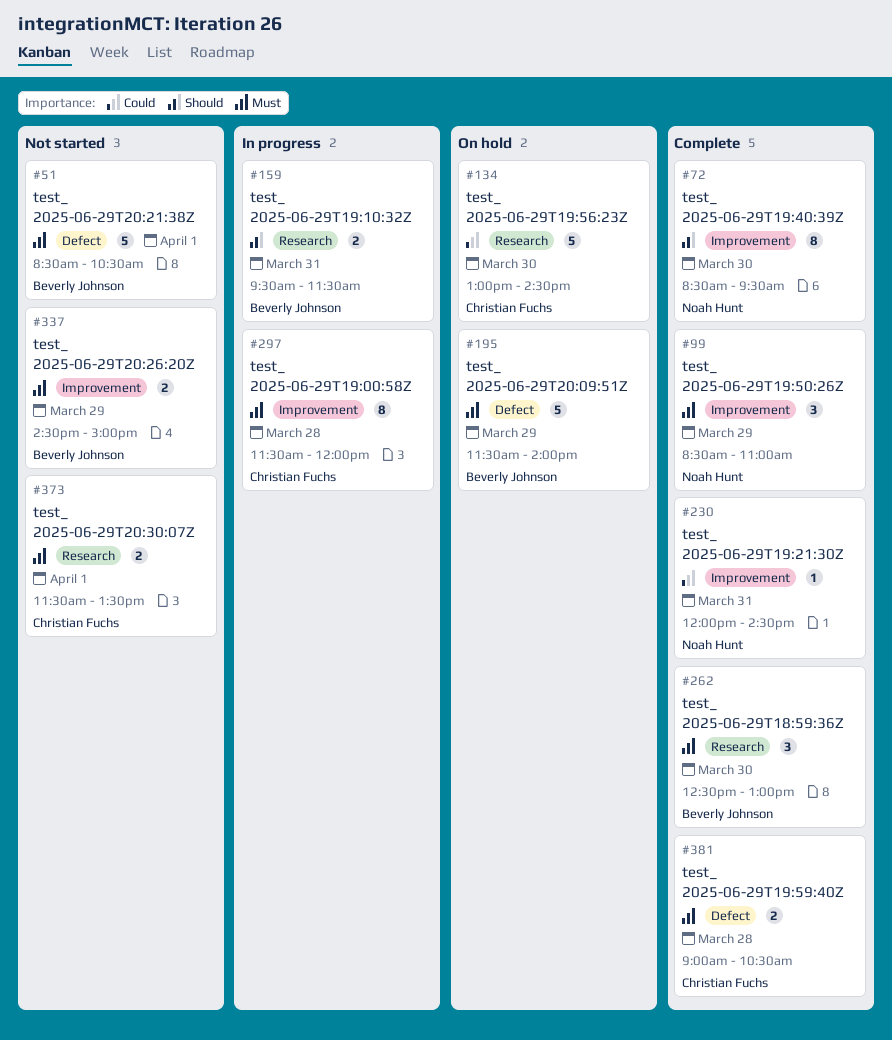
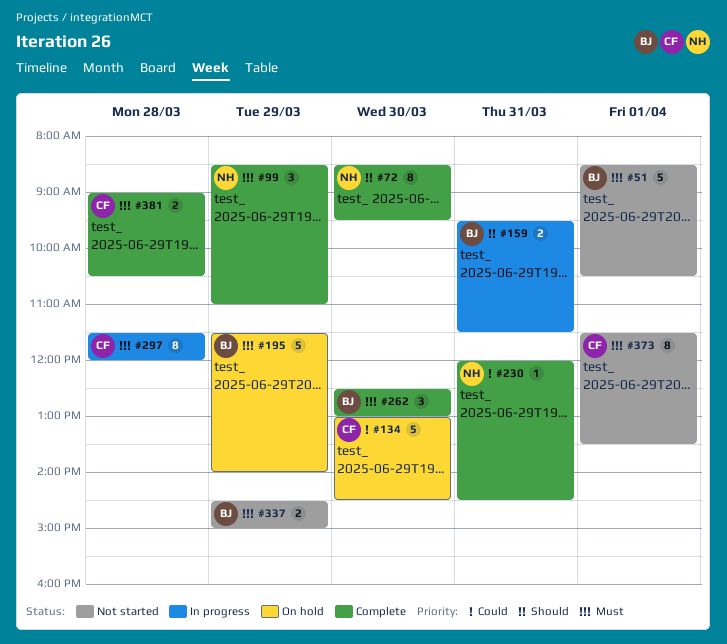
#373, estimate: 2 -> 8

